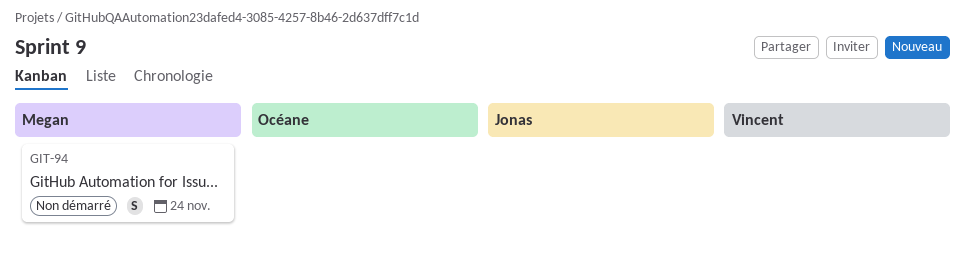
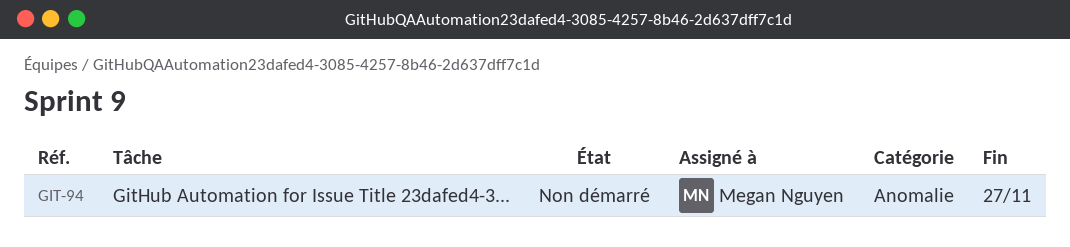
GIT-94, due: Nov 24 -> Nov 27

